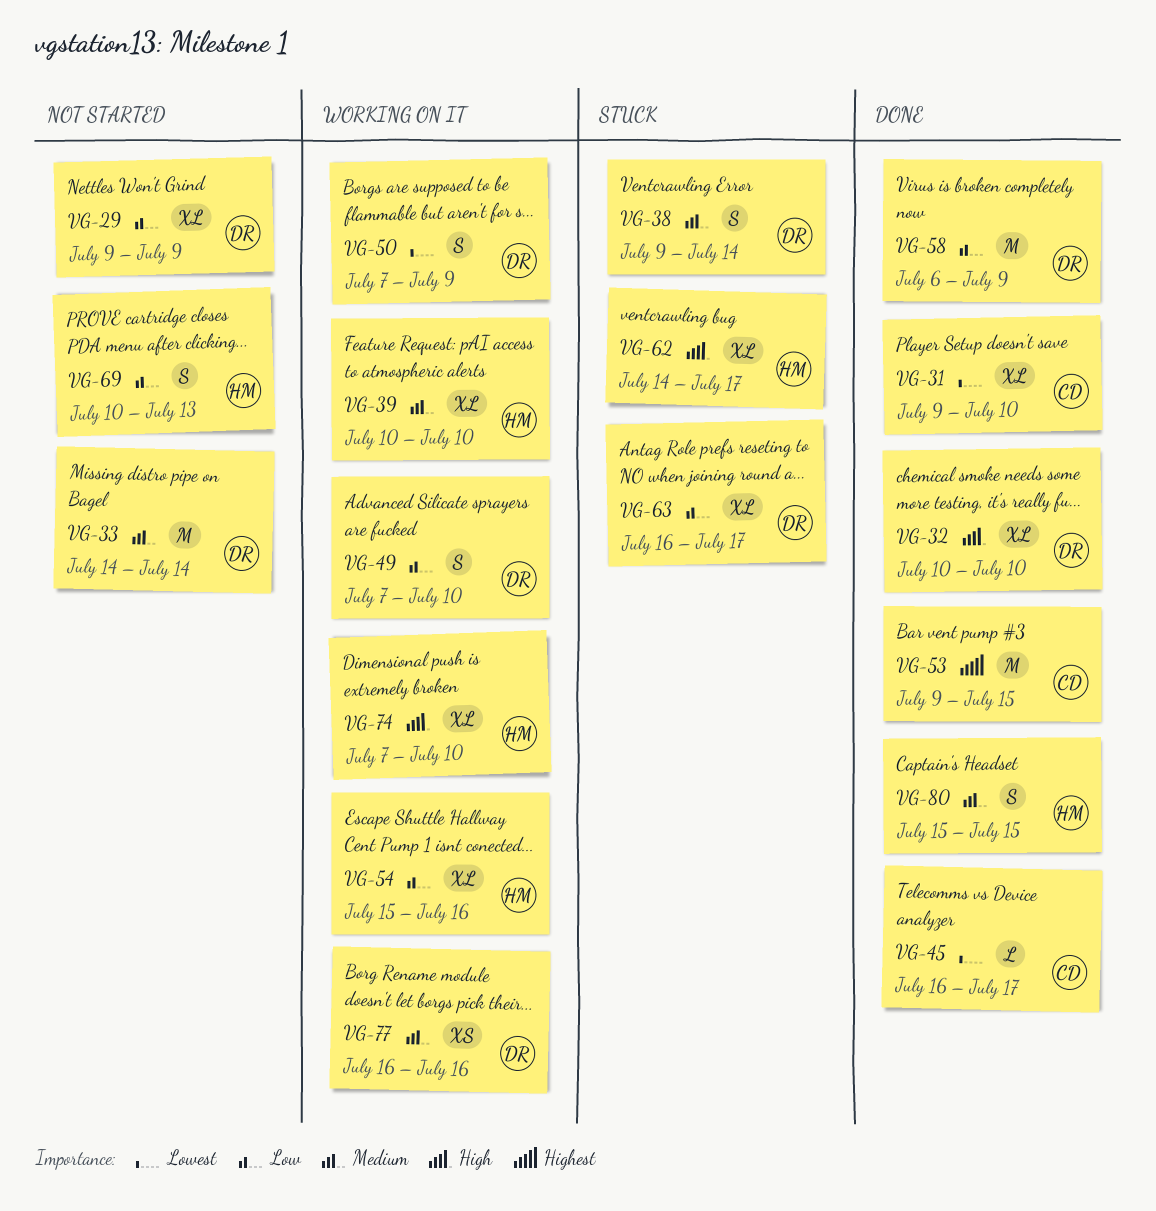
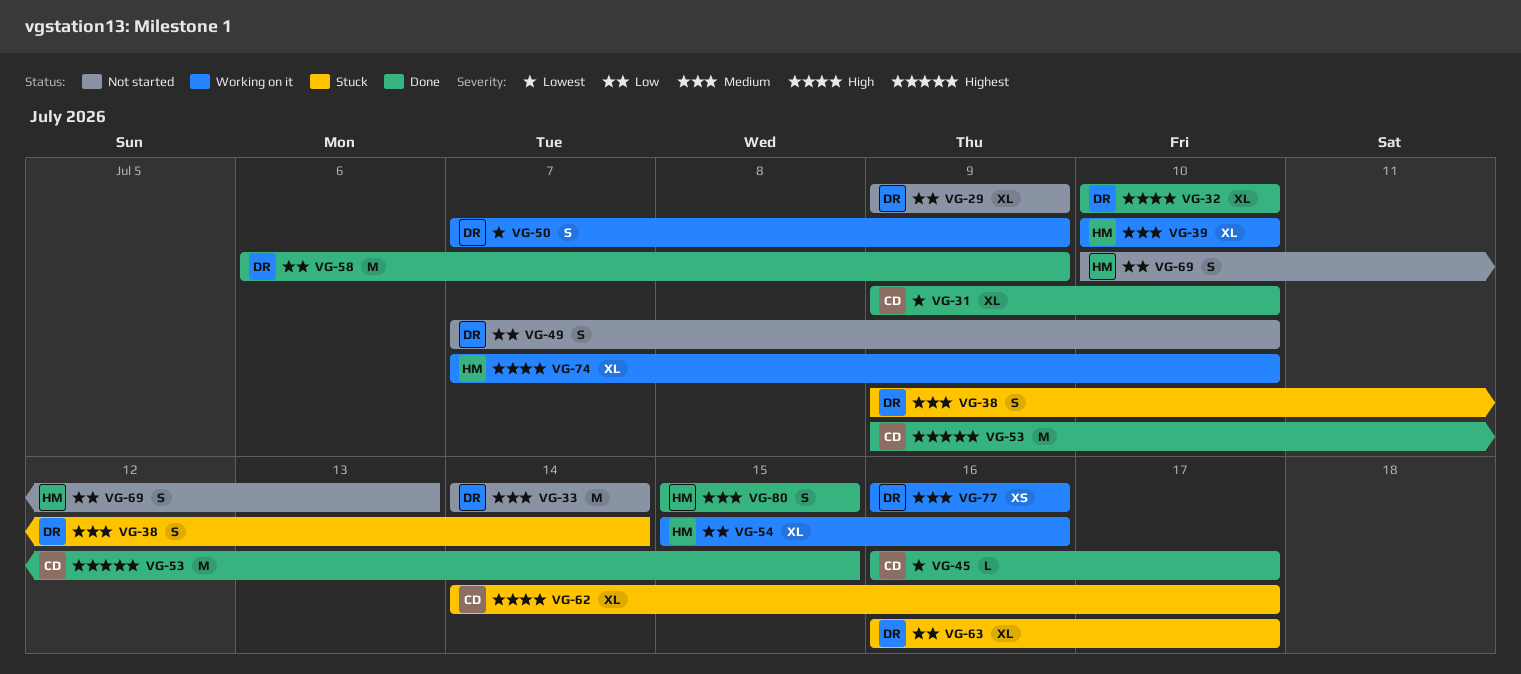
VG-49, status: Working on it -> Not started
VG-62, owner: HM -> CD

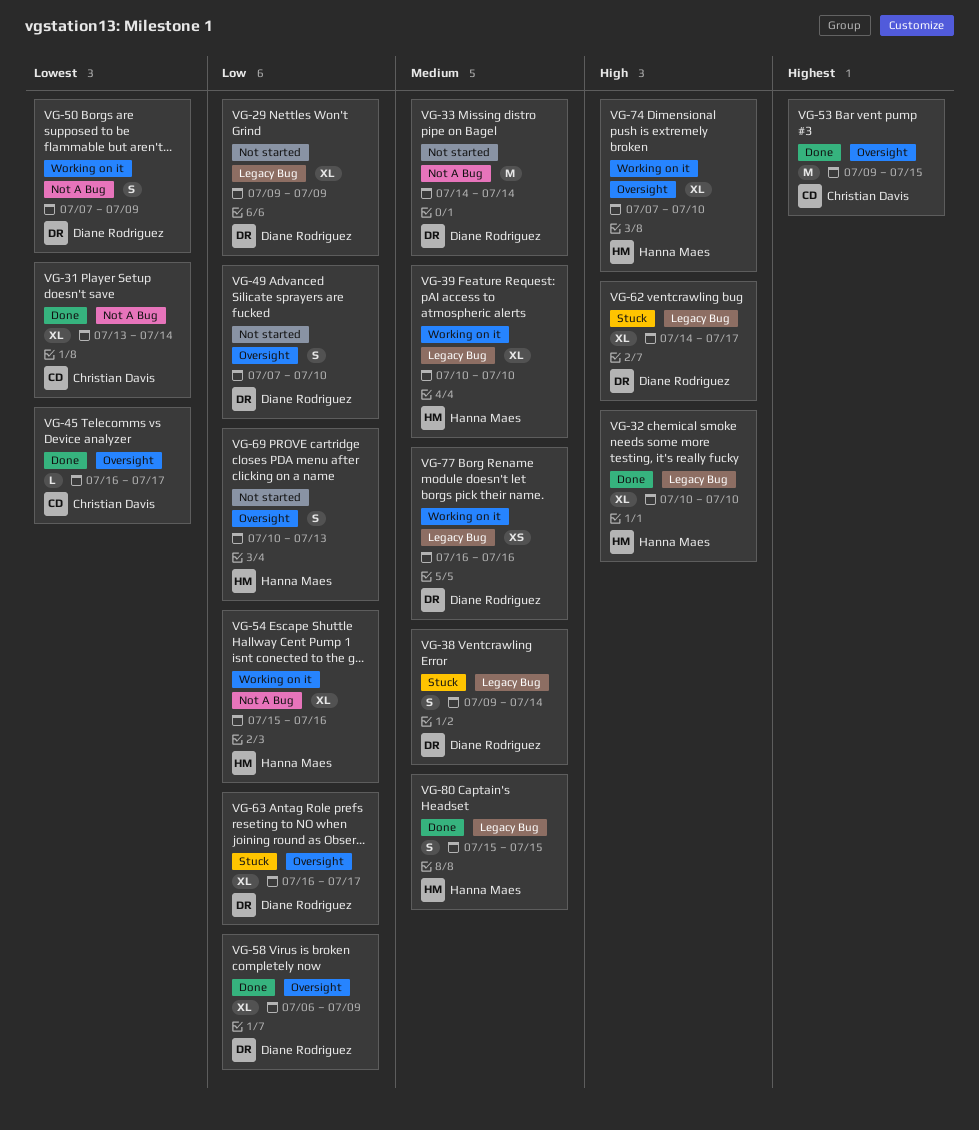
VG-31, start: Jul 9 -> Jul 13
VG-31, due: Jul 10 -> Jul 14
VG-32, owner: Diane Rodriguez -> Hanna Maes
VG-58, estimate: M -> XL
VG-62, owner: Christian Davis -> Diane Rodriguez

